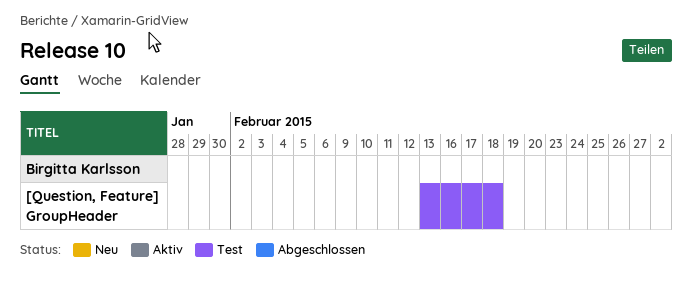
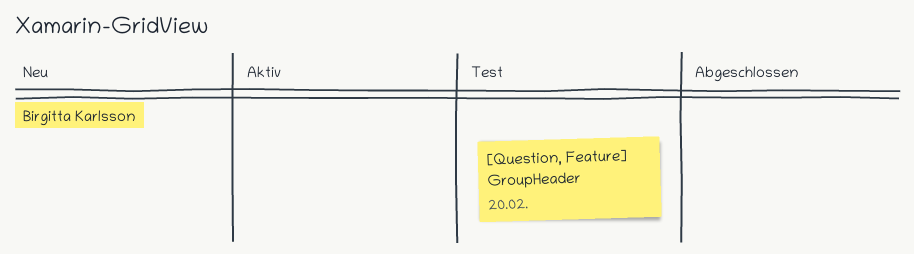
[Question, Feature] GroupHeader, due: Feb 18 -> Feb 20

